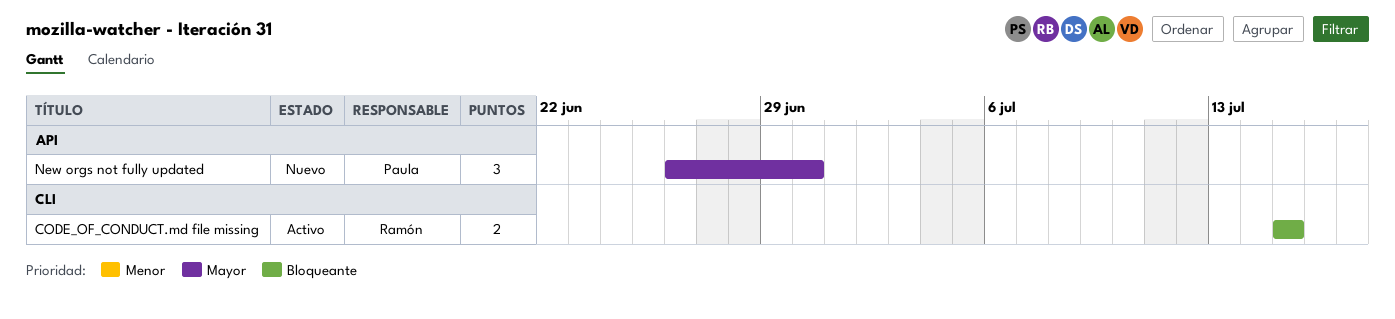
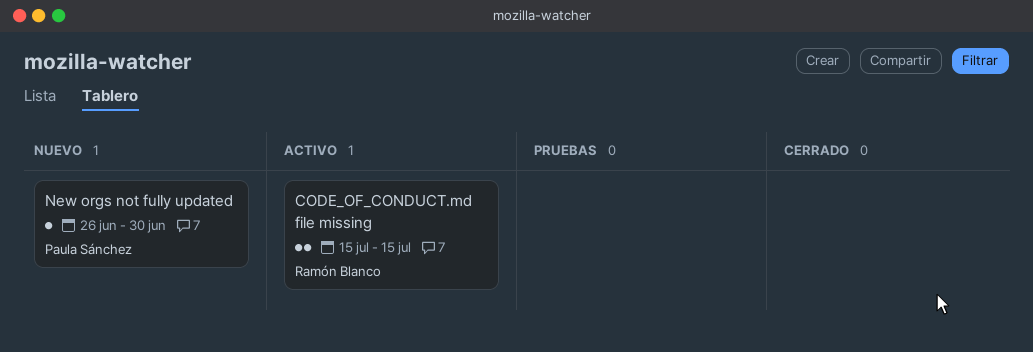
New orgs not fully updated, estimate: 3 -> 1

